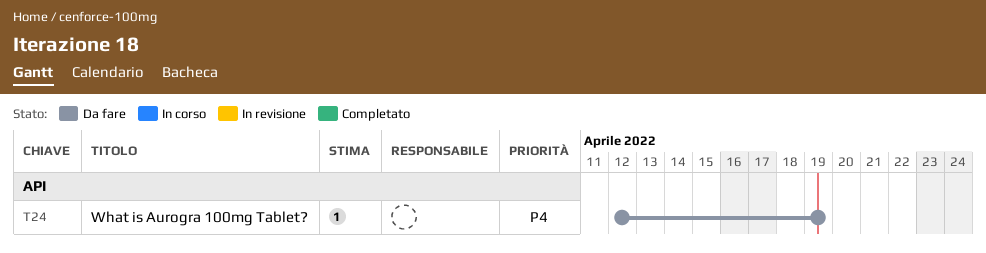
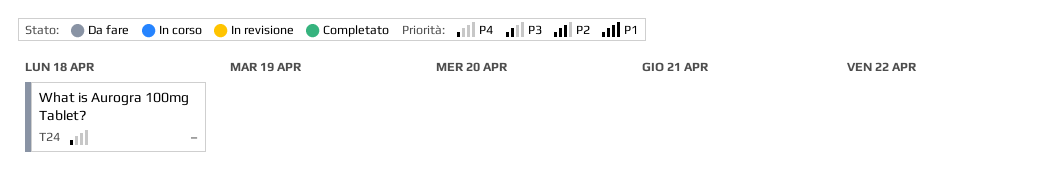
T24, due: Apr 19 -> Apr 18

